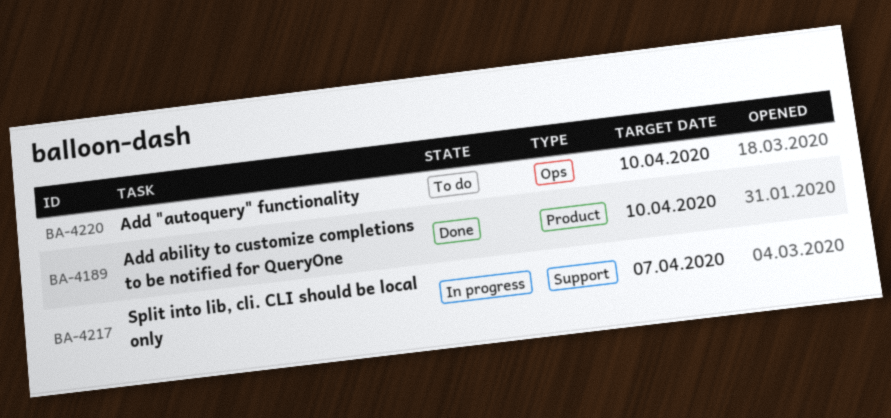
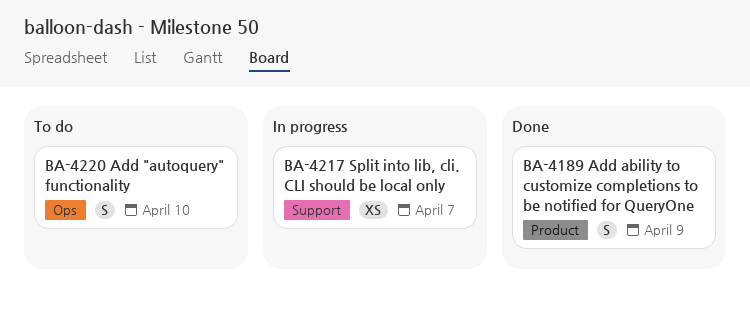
BA-4189, due: Apr 10 -> Apr 9

